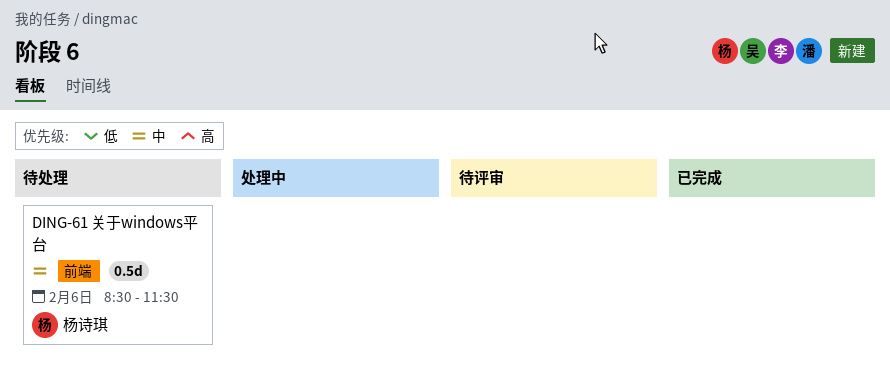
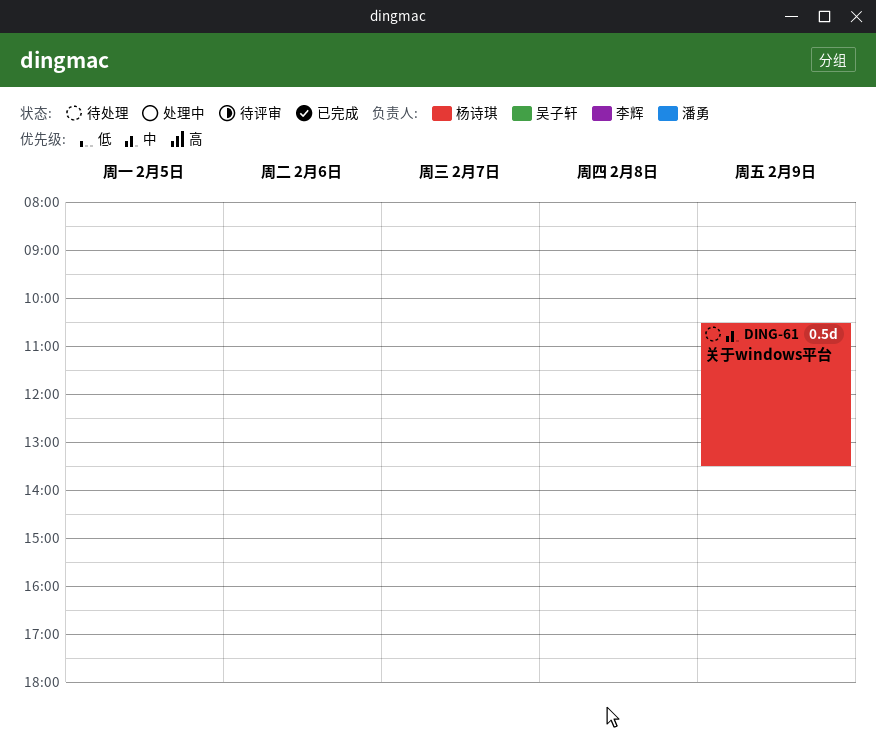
DING-61, day: Feb 6 -> Feb 9
DING-61, begins: 08:30 -> 10:30
DING-61, ends: 11:30 -> 13:30

